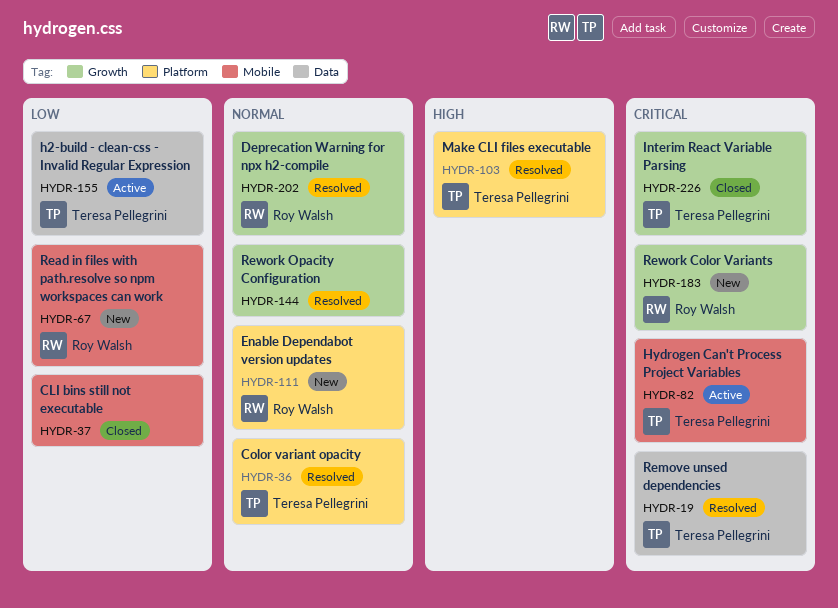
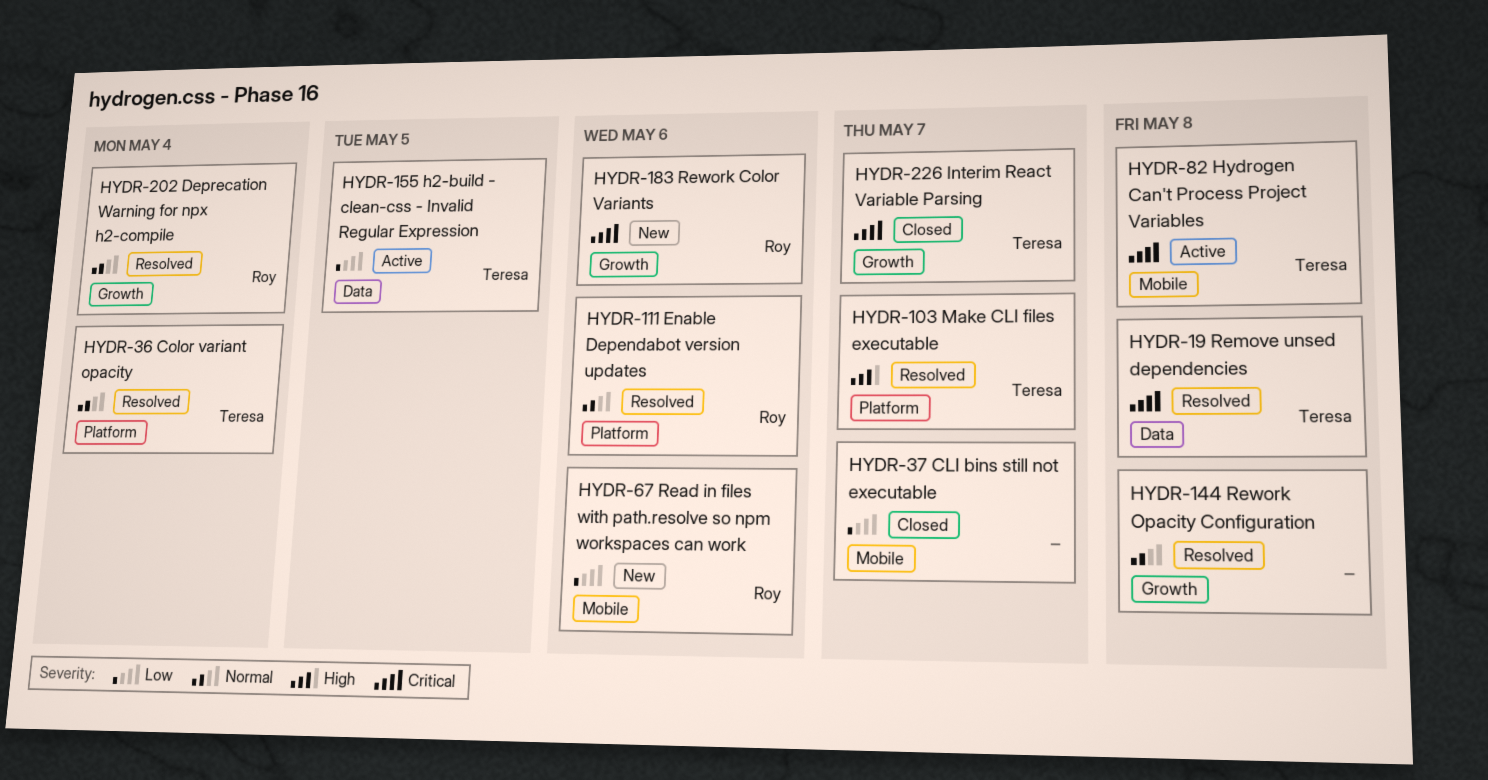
HYDR-111, status: New -> Resolved

